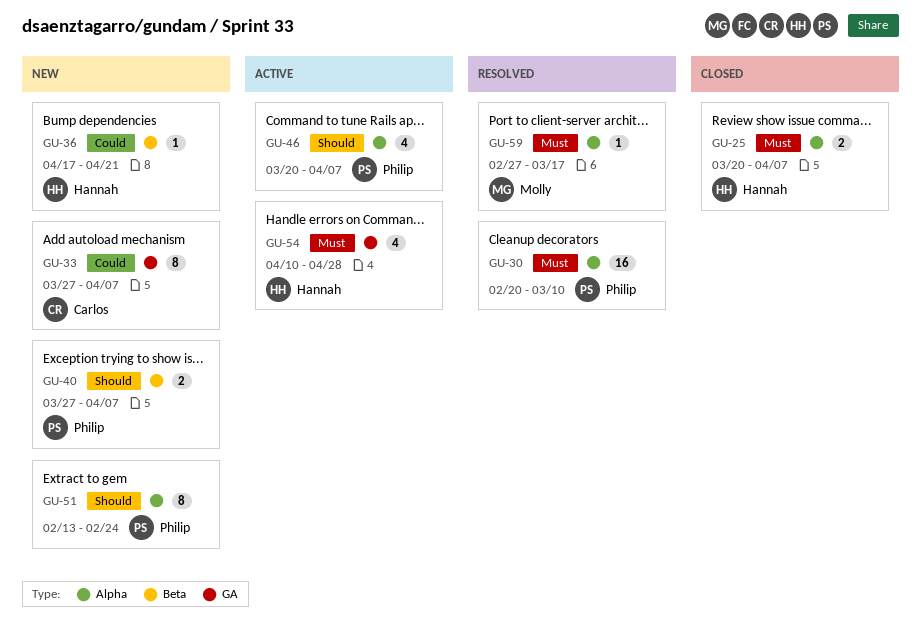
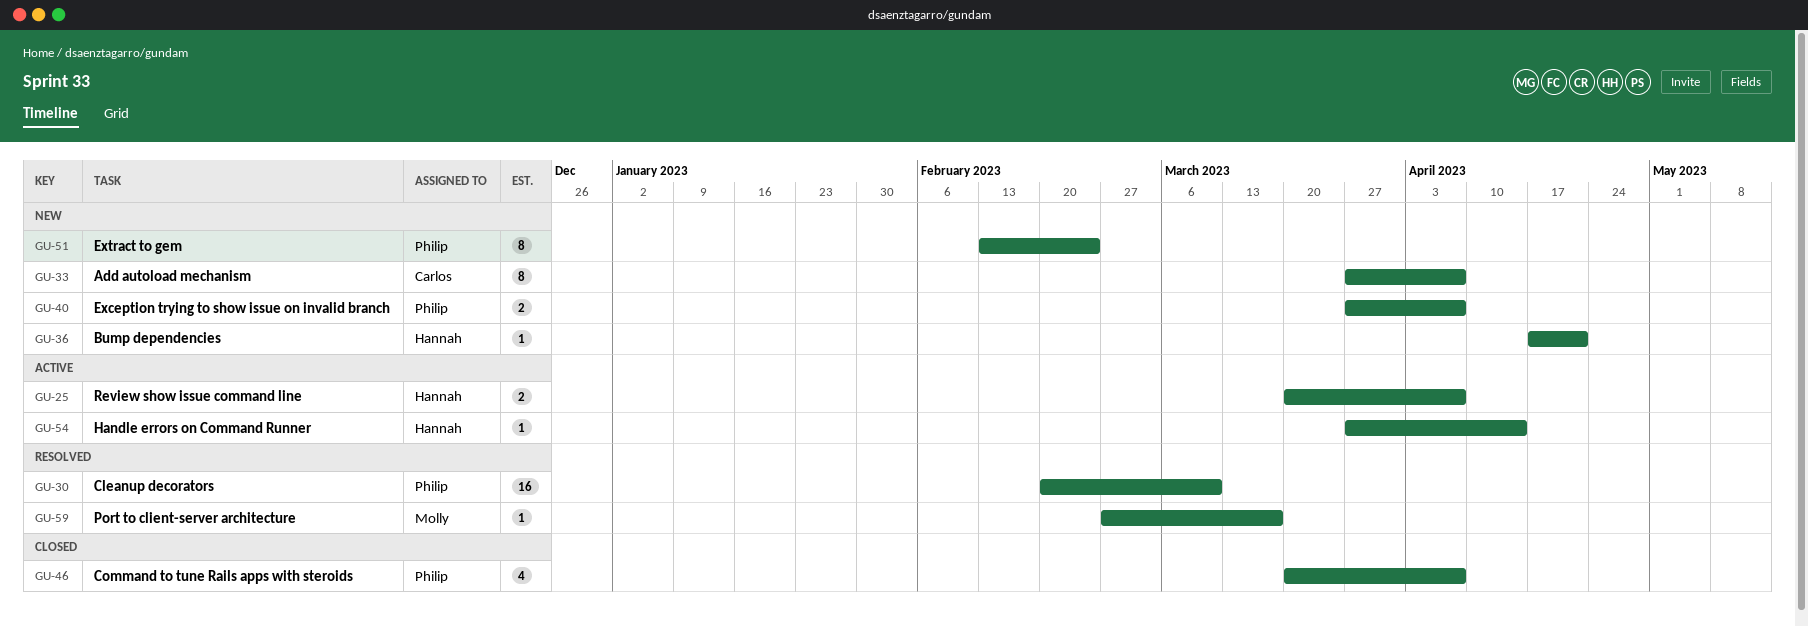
GU-25, status: Closed -> Active
GU-46, status: Active -> Closed
GU-54, estimate: 4 -> 1
GU-54, start: Apr 10 -> Mar 27
GU-54, due: Apr 28 -> Apr 14

